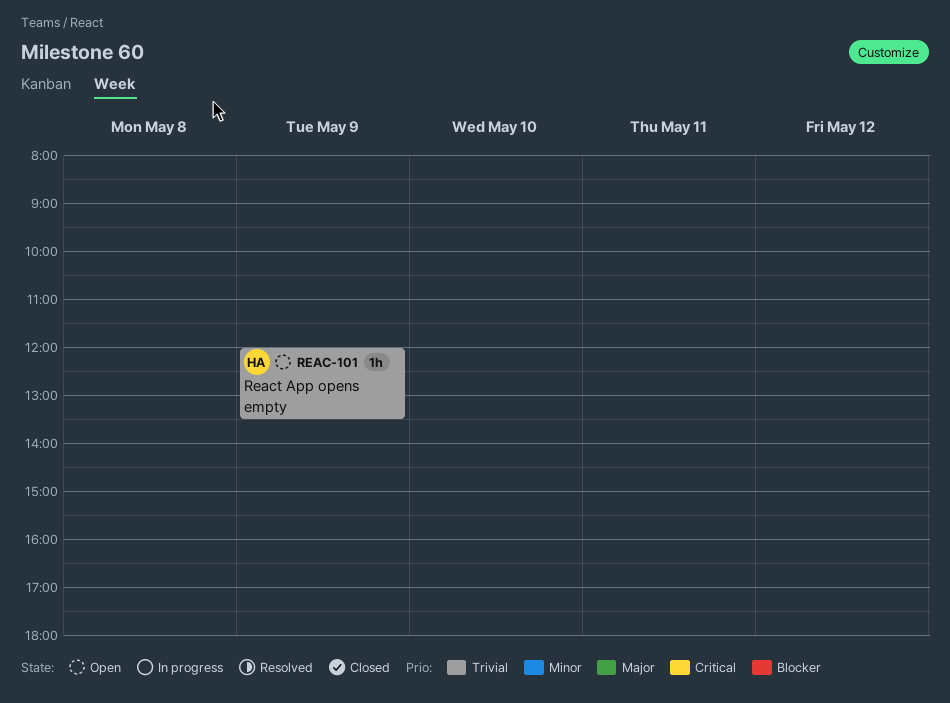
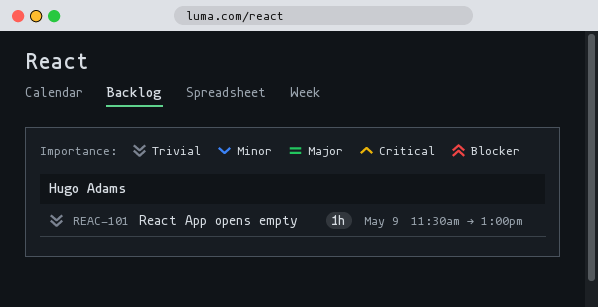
REAC-101, begins: 12:00 -> 11:30
REAC-101, ends: 13:30 -> 13:00

